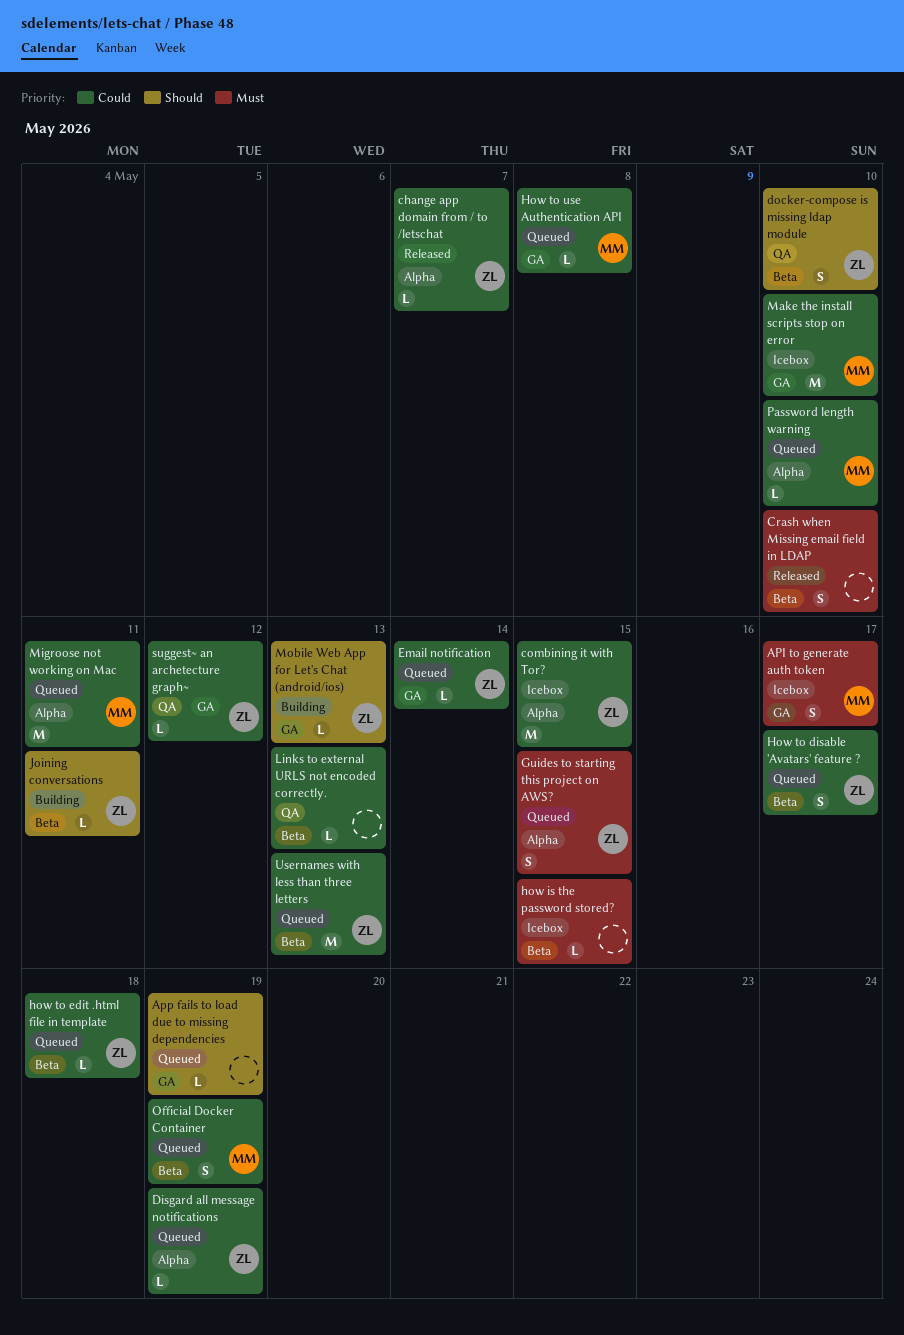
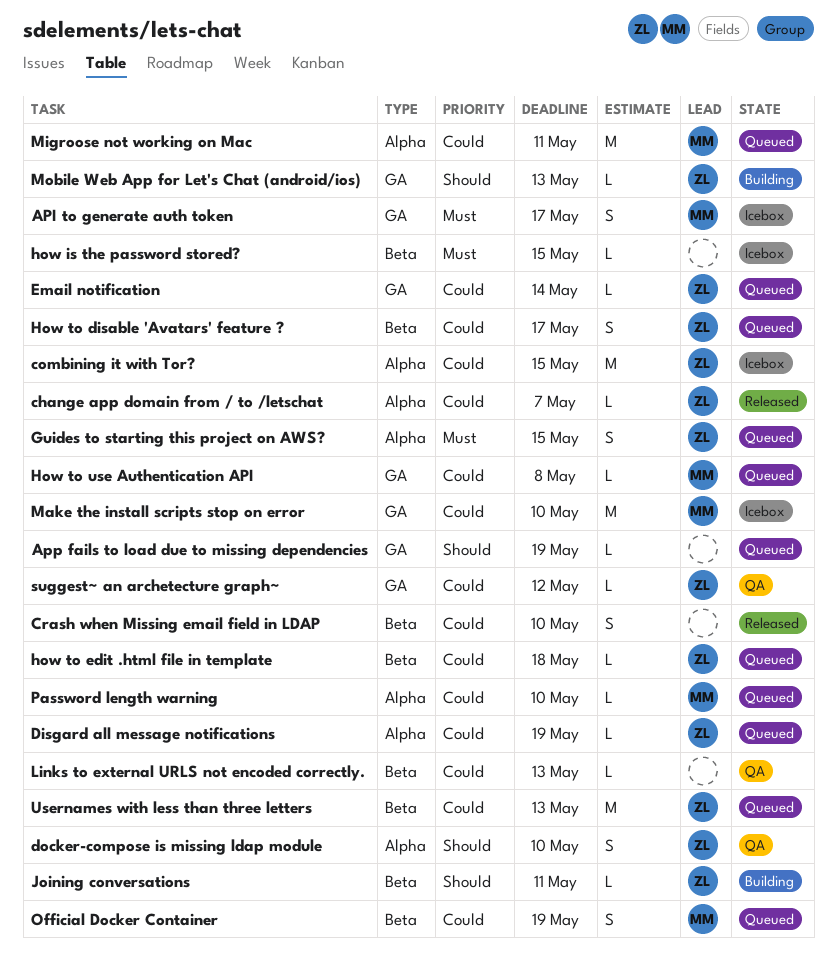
Crash when Missing email field in LDAP, priority: Must -> Could
docker-compose is missing ldap module, label: Beta -> Alpha

